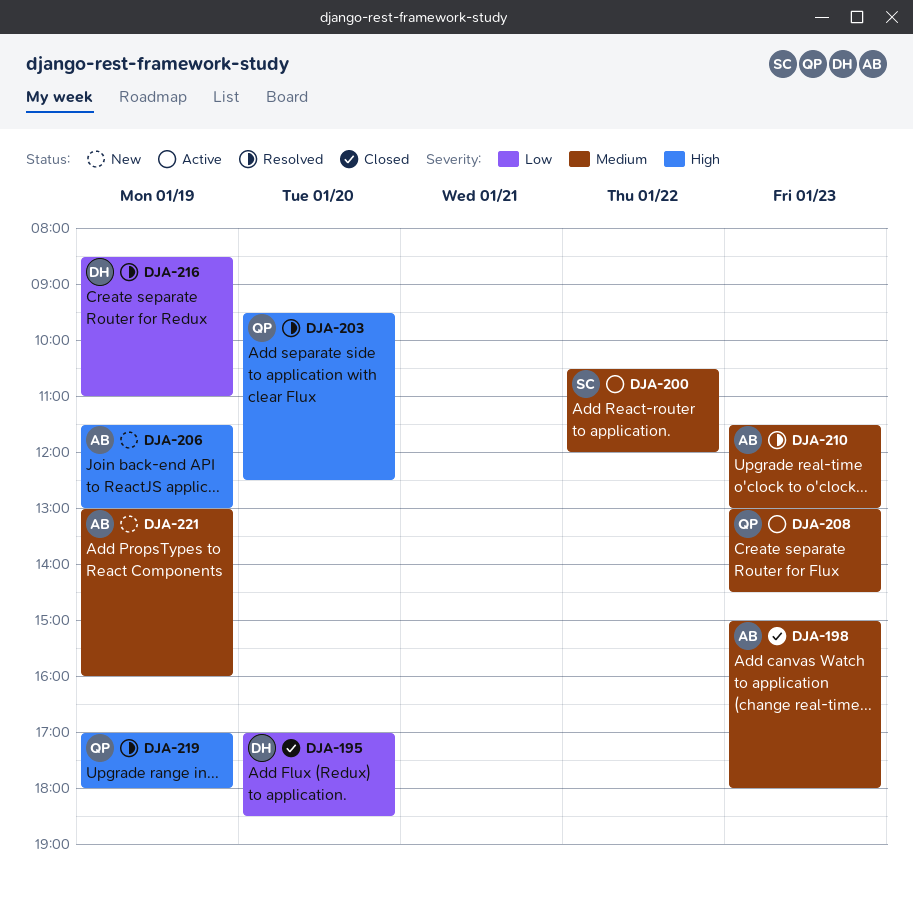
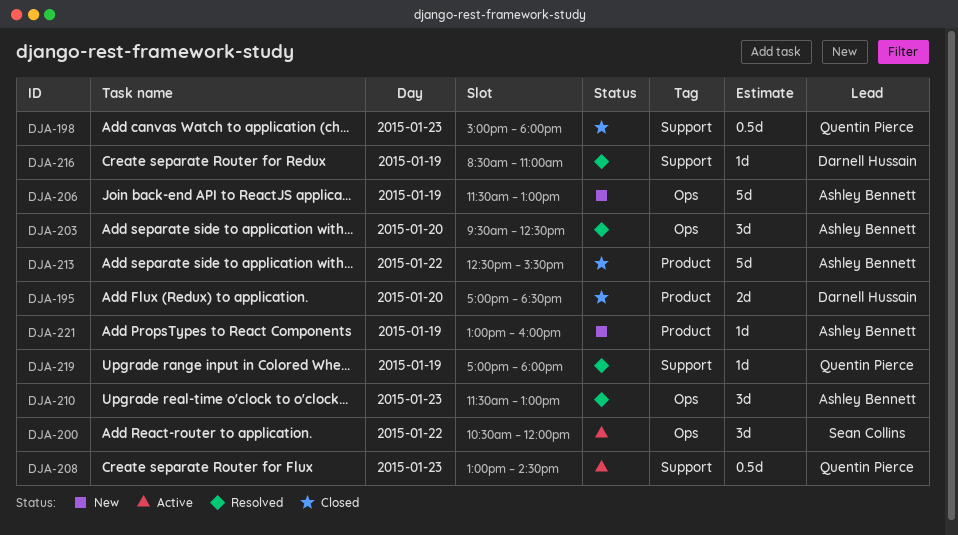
DJA-198, owner: Ashley Bennett -> Quentin Pierce
DJA-203, owner: Quentin Pierce -> Ashley Bennett
DJA-213: none -> present

